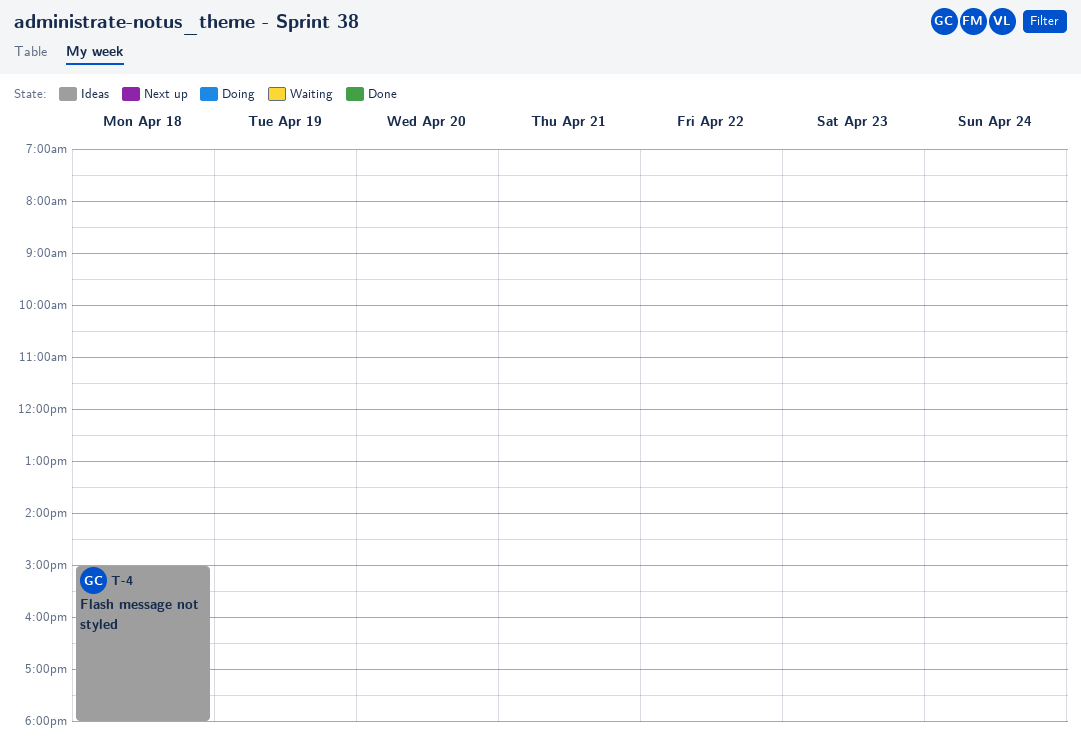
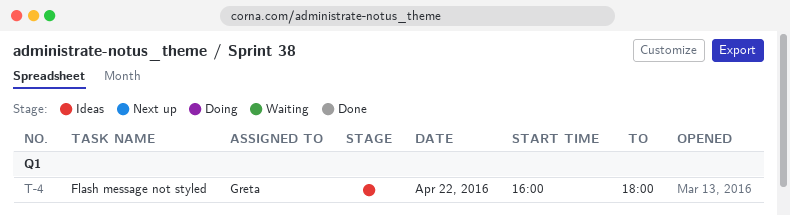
T-4, day: Apr 18 -> Apr 22
T-4, begins: 15:00 -> 16:00

